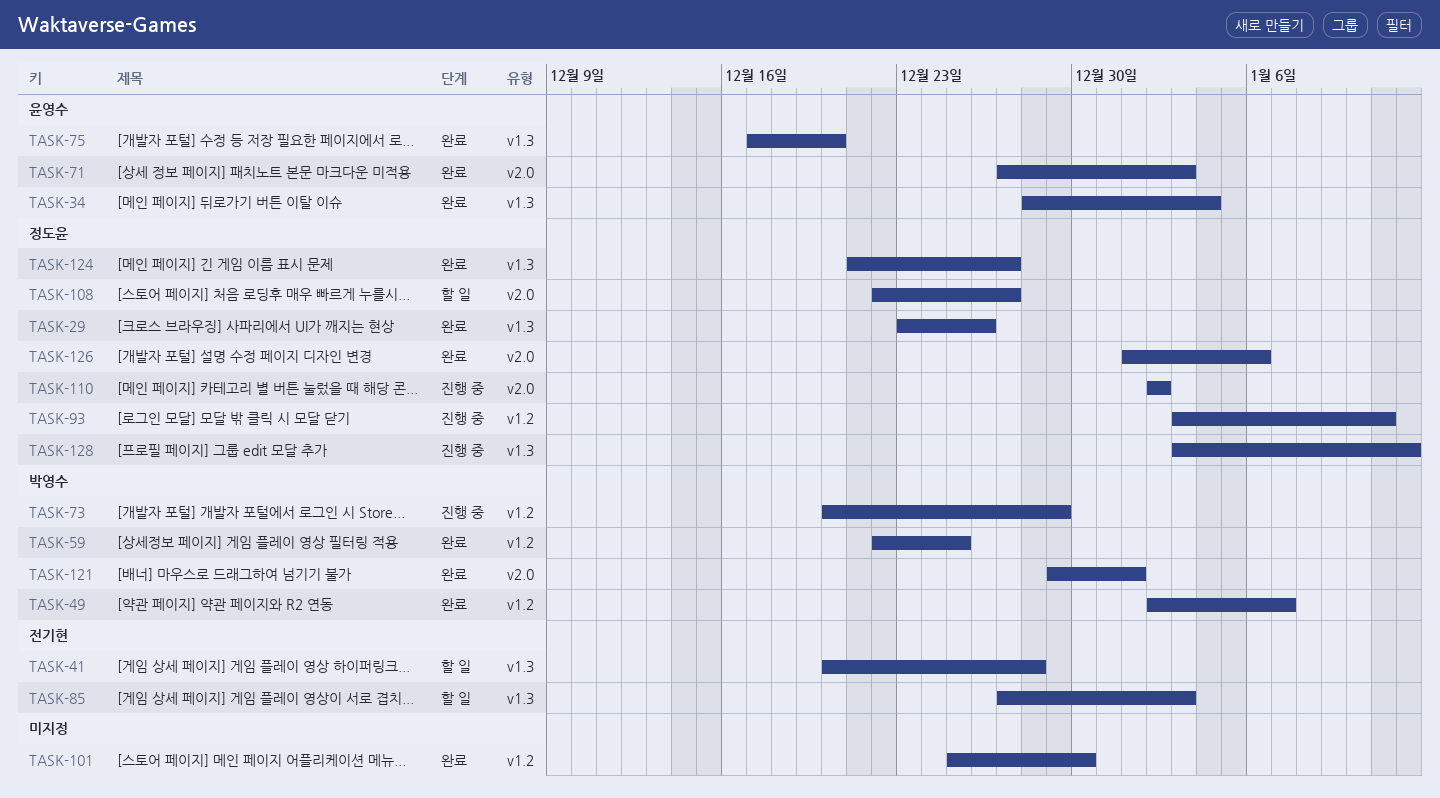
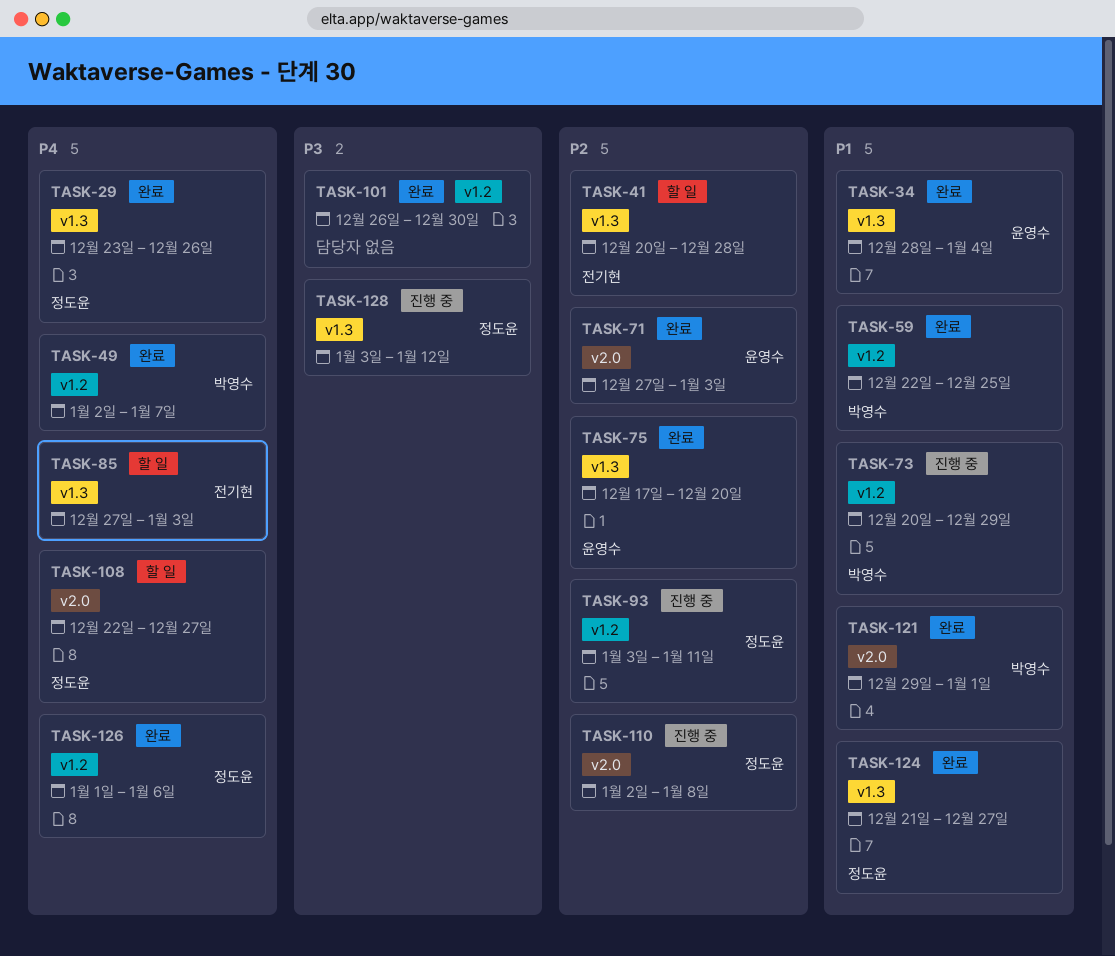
TASK-101, start: Dec 25 -> Dec 26
TASK-110, due: Jan 2 -> Jan 8
TASK-126, label: v2.0 -> v1.2

